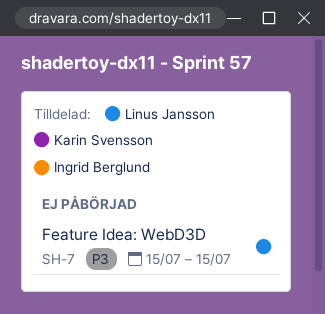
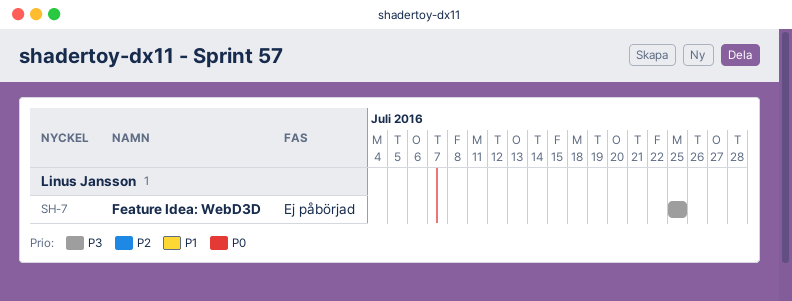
SH-7, start: Jul 15 -> Jul 25
SH-7, due: Jul 15 -> Jul 25

